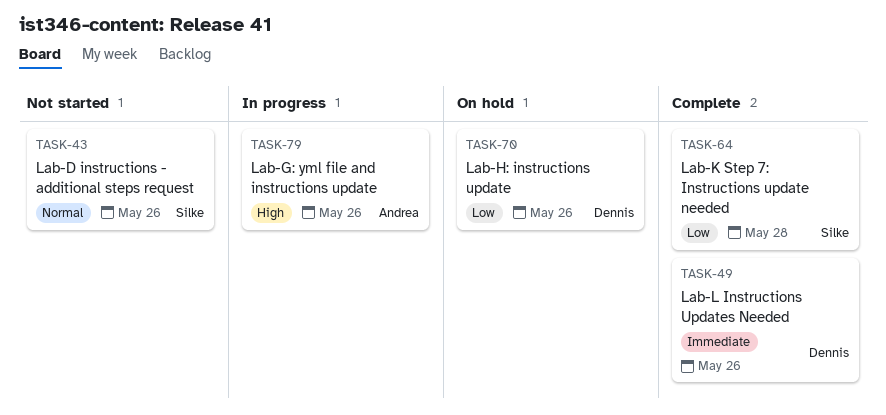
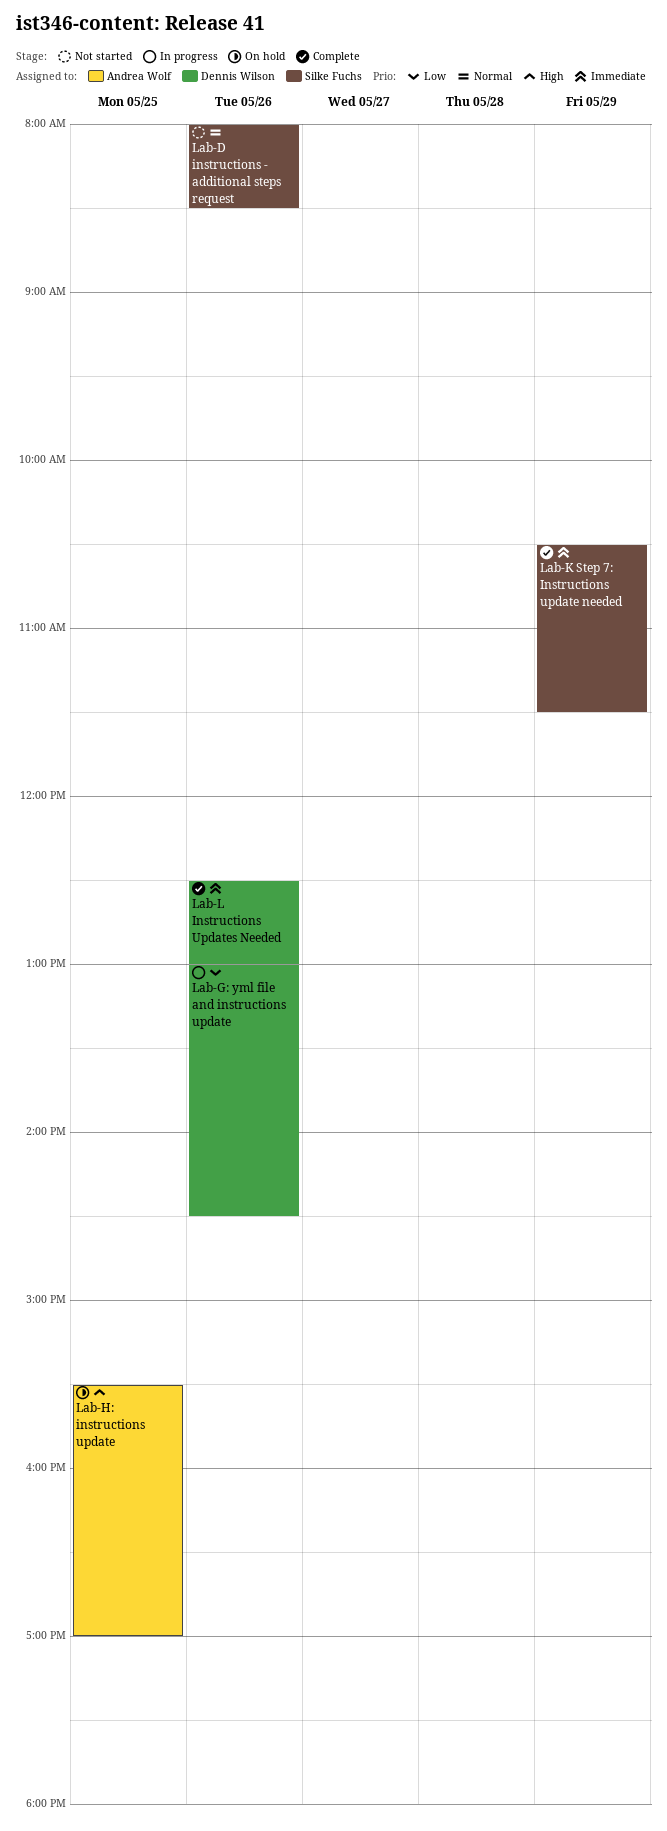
Lab-G: yml file and instructions update, owner: Andrea Wolf -> Dennis Wilson
Lab-G: yml file and instructions update, priority: High -> Low
Lab-H: instructions update, owner: Dennis Wilson -> Andrea Wolf
Lab-H: instructions update, priority: Low -> High
Lab-H: instructions update, day: May 26 -> May 25
Lab-K Step 7: Instructions update needed, priority: Low -> Immediate
Lab-K Step 7: Instructions update needed, day: May 28 -> May 29

